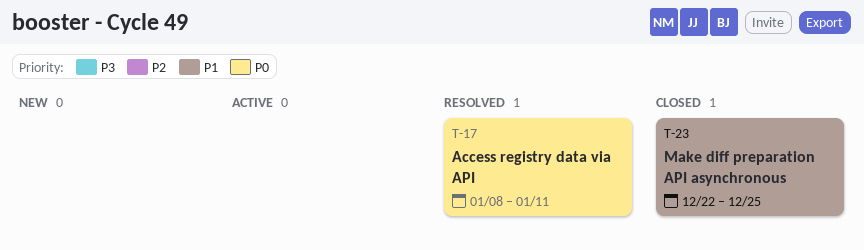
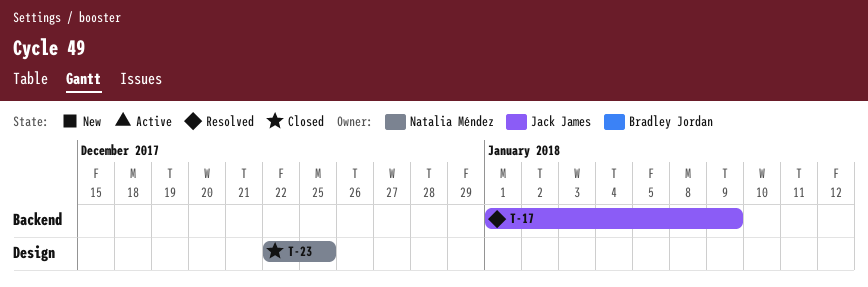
T-17, start: Jan 8 -> Jan 1
T-17, due: Jan 11 -> Jan 9

